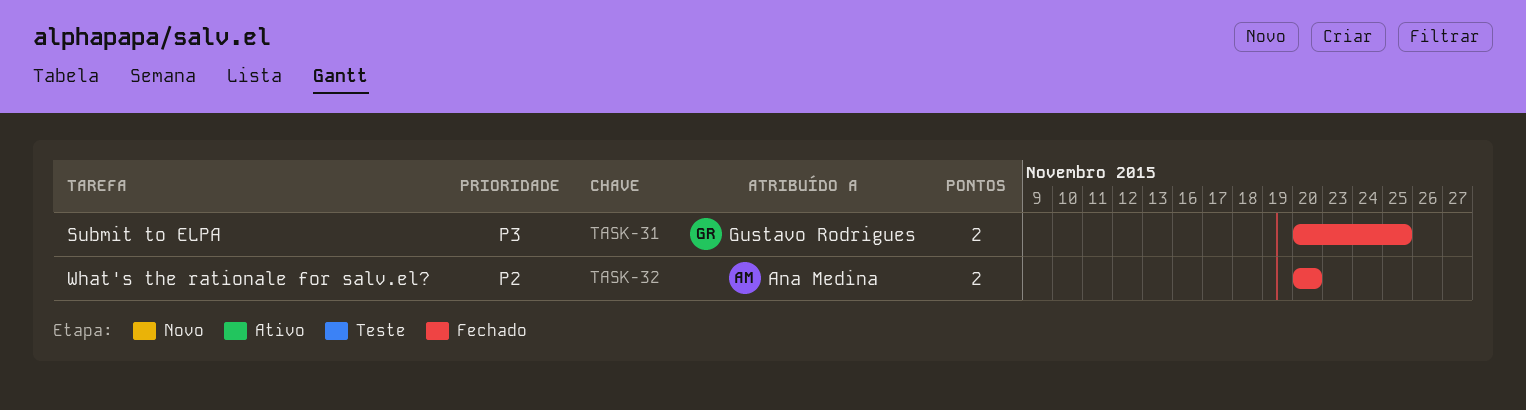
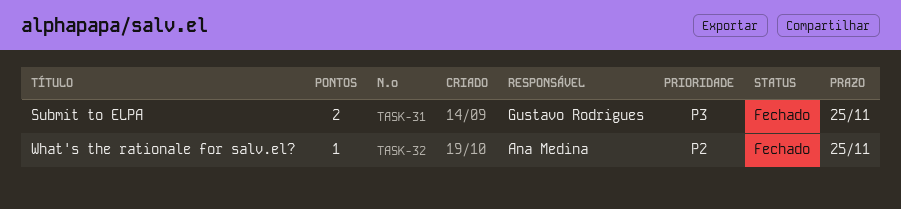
TASK-32, estimate: 2 -> 1
TASK-32, due: Nov 20 -> Nov 25

